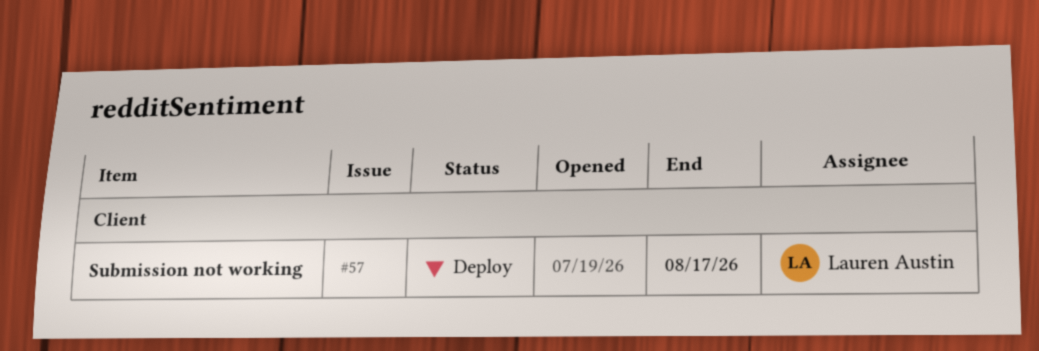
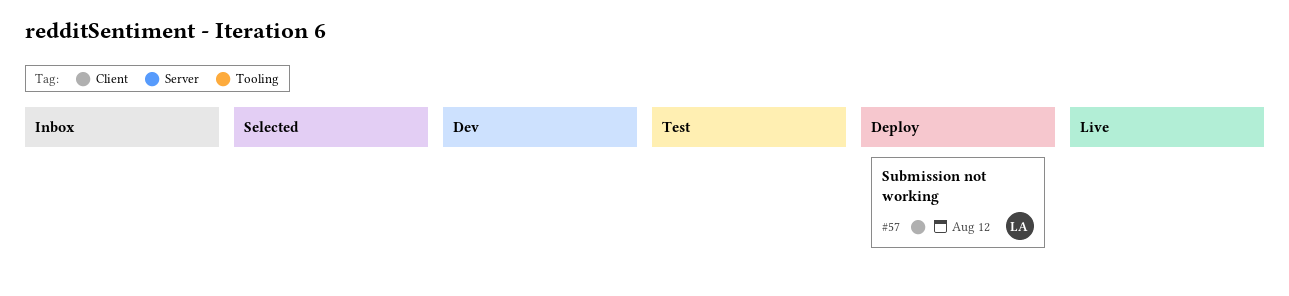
#57, due: Aug 17 -> Aug 12

